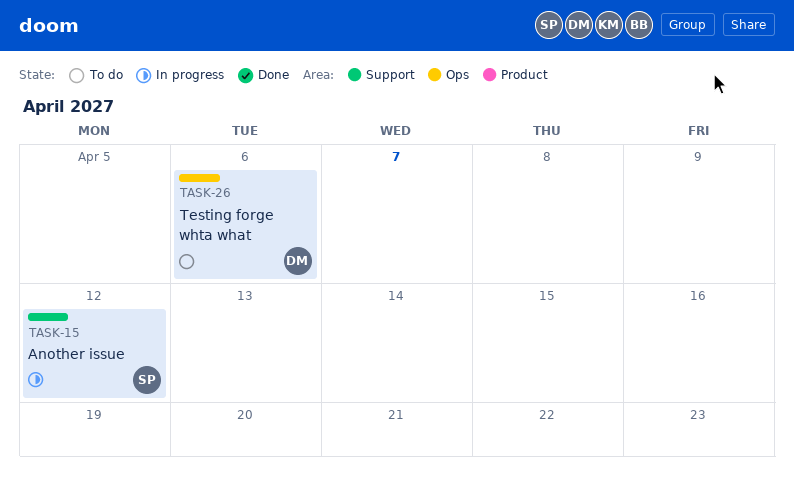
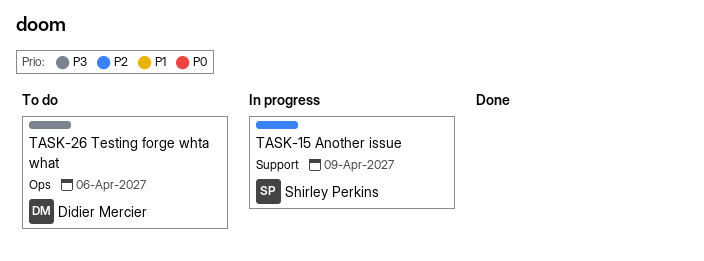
TASK-15, due: Apr 12 -> Apr 9

